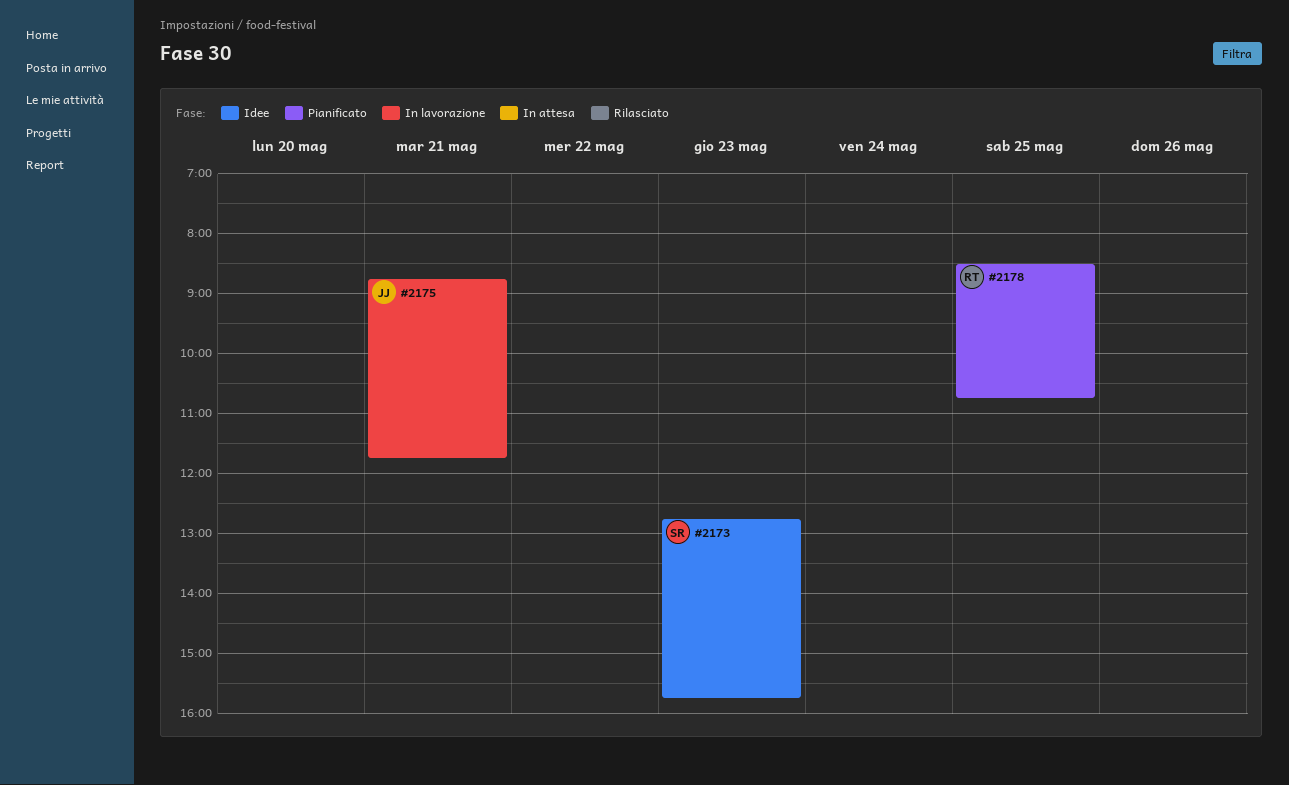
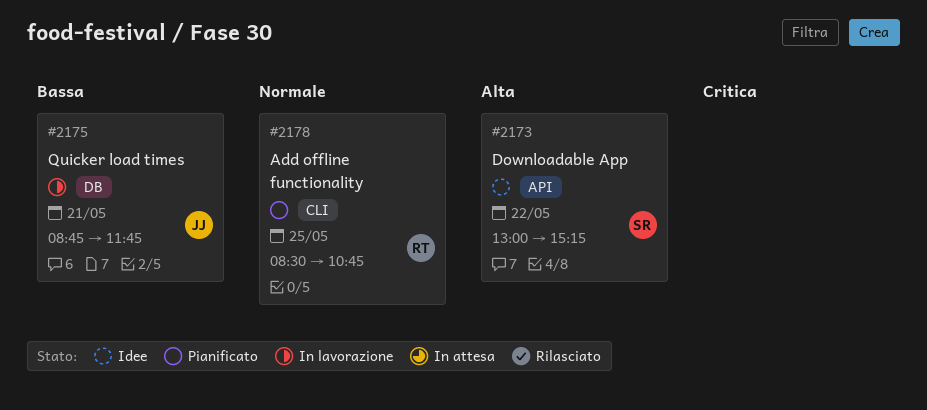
#2173, day: May 23 -> May 22
#2173, begins: 12:45 -> 13:00
#2173, ends: 15:45 -> 15:15

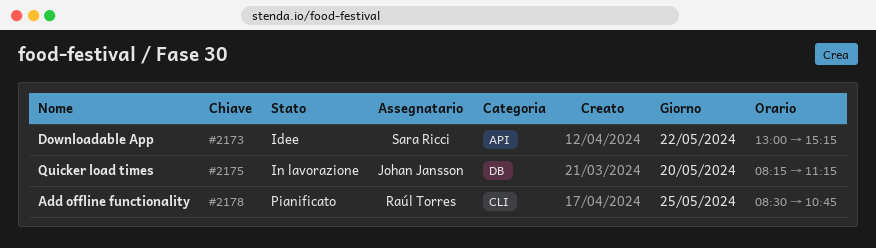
#2175, day: May 21 -> May 20
#2175, begins: 08:45 -> 08:15
#2175, ends: 11:45 -> 11:15

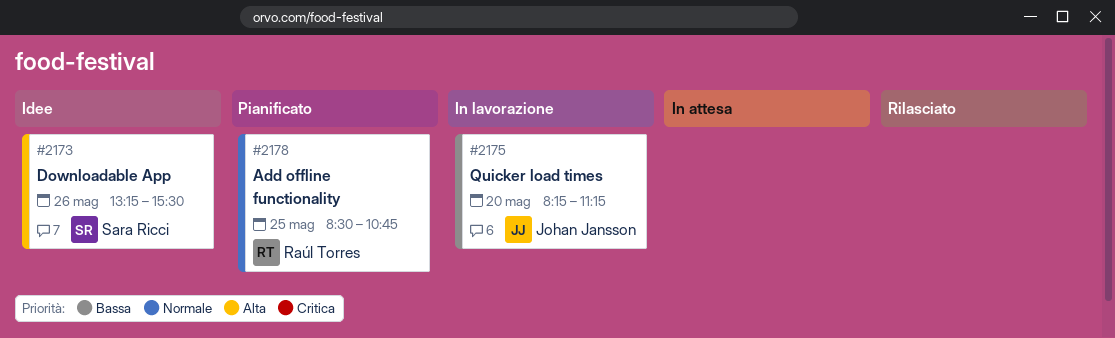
#2173, day: May 22 -> May 26
#2173, begins: 13:00 -> 13:15
#2173, ends: 15:15 -> 15:30

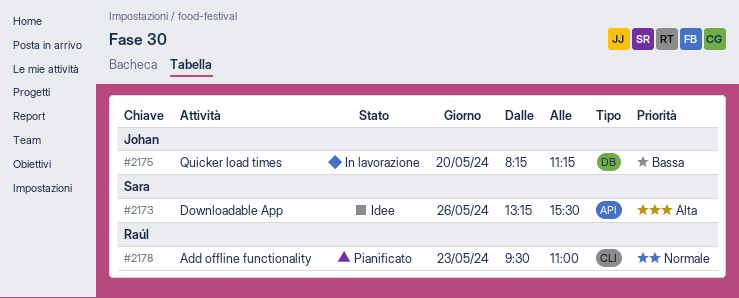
#2178, day: May 25 -> May 23
#2178, begins: 08:30 -> 09:30
#2178, ends: 10:45 -> 11:00

